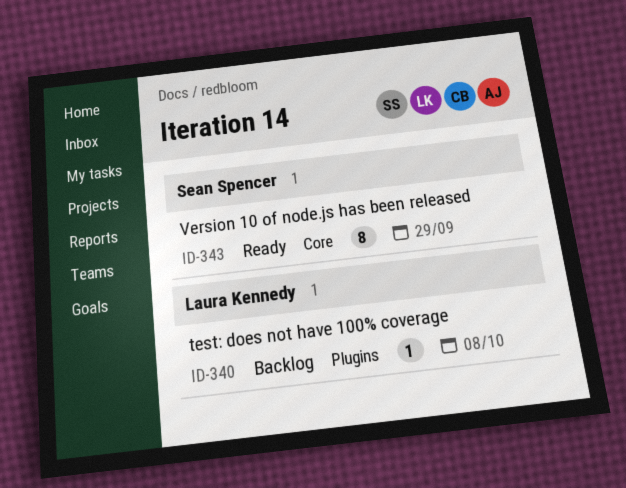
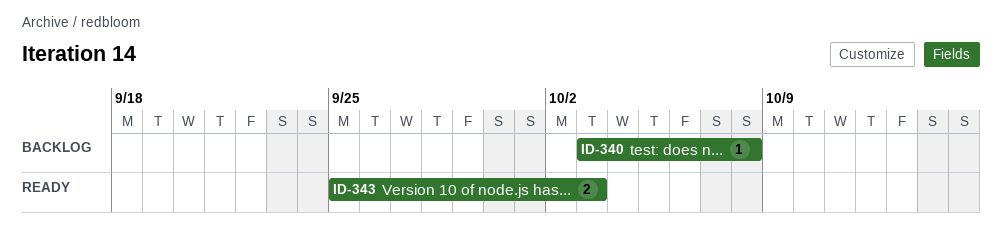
ID-343, estimate: 8 -> 2
ID-343, due: Sep 29 -> Oct 3

